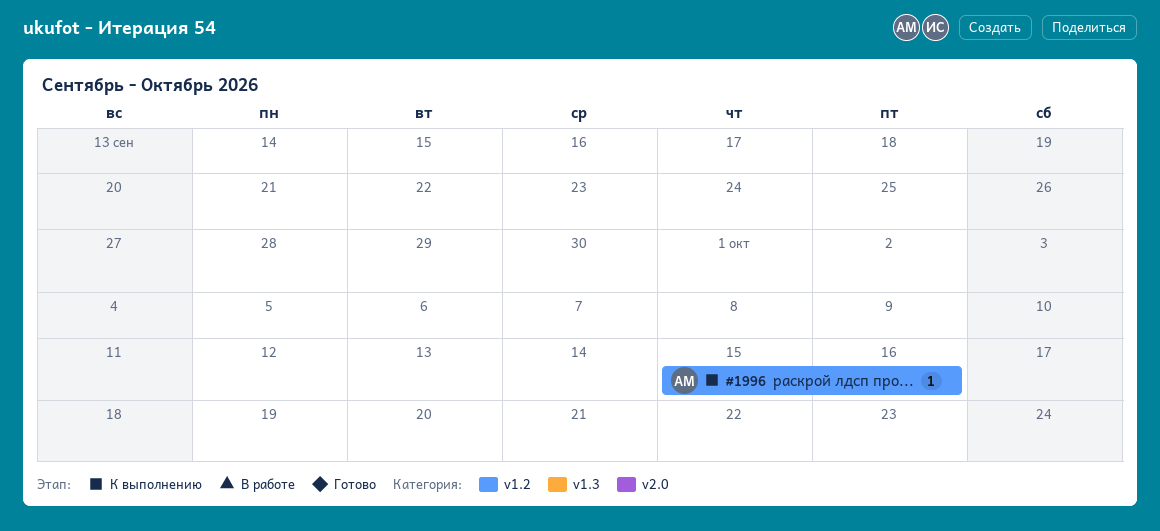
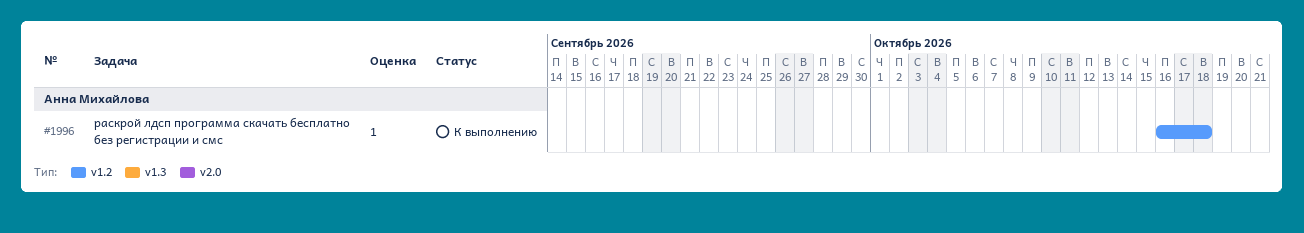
#1996, start: Oct 15 -> Oct 16
#1996, due: Oct 16 -> Oct 18

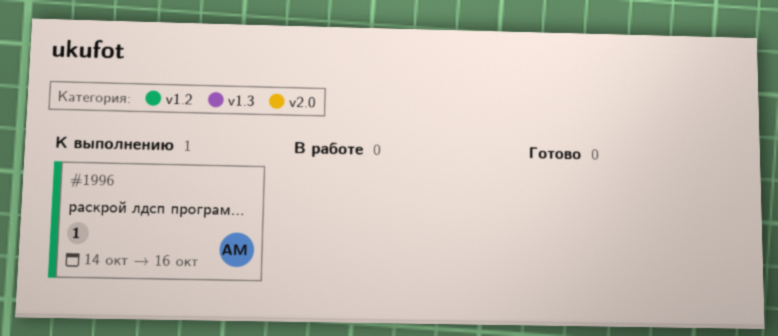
#1996, start: Oct 16 -> Oct 14
#1996, due: Oct 18 -> Oct 16

